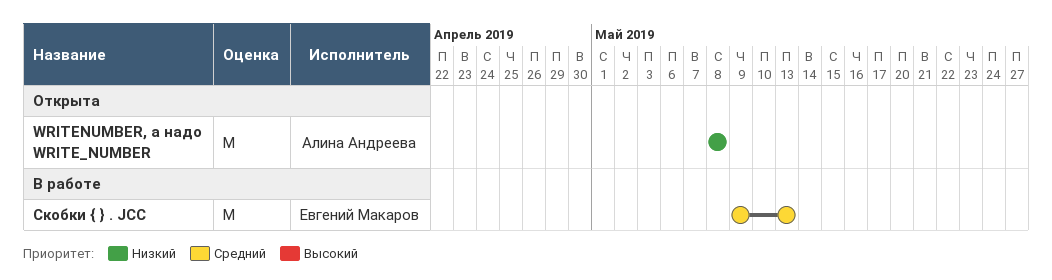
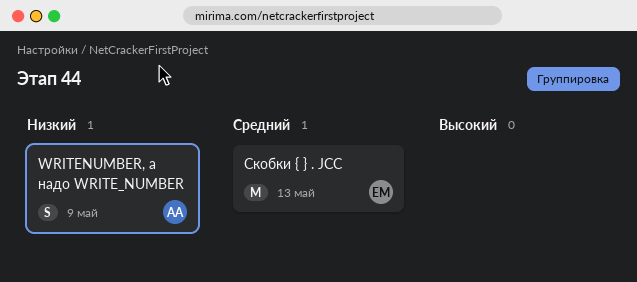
WRITENUMBER, а надо WRITE_NUMBER, estimate: M -> S
WRITENUMBER, а надо WRITE_NUMBER, due: May 8 -> May 9

